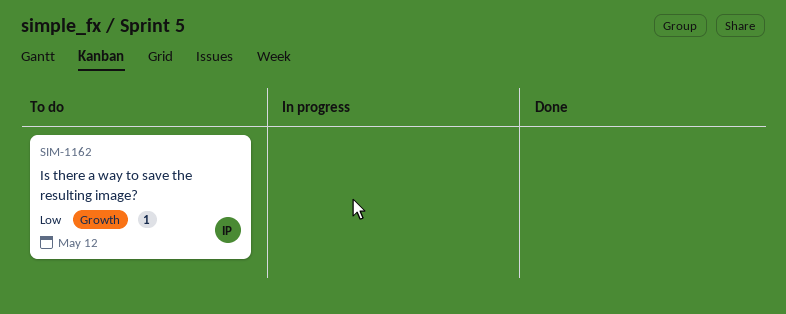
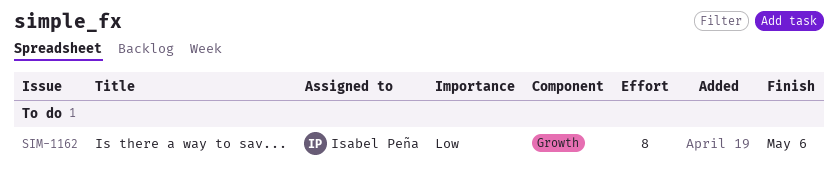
SIM-1162, estimate: 1 -> 8
SIM-1162, due: May 12 -> May 6

